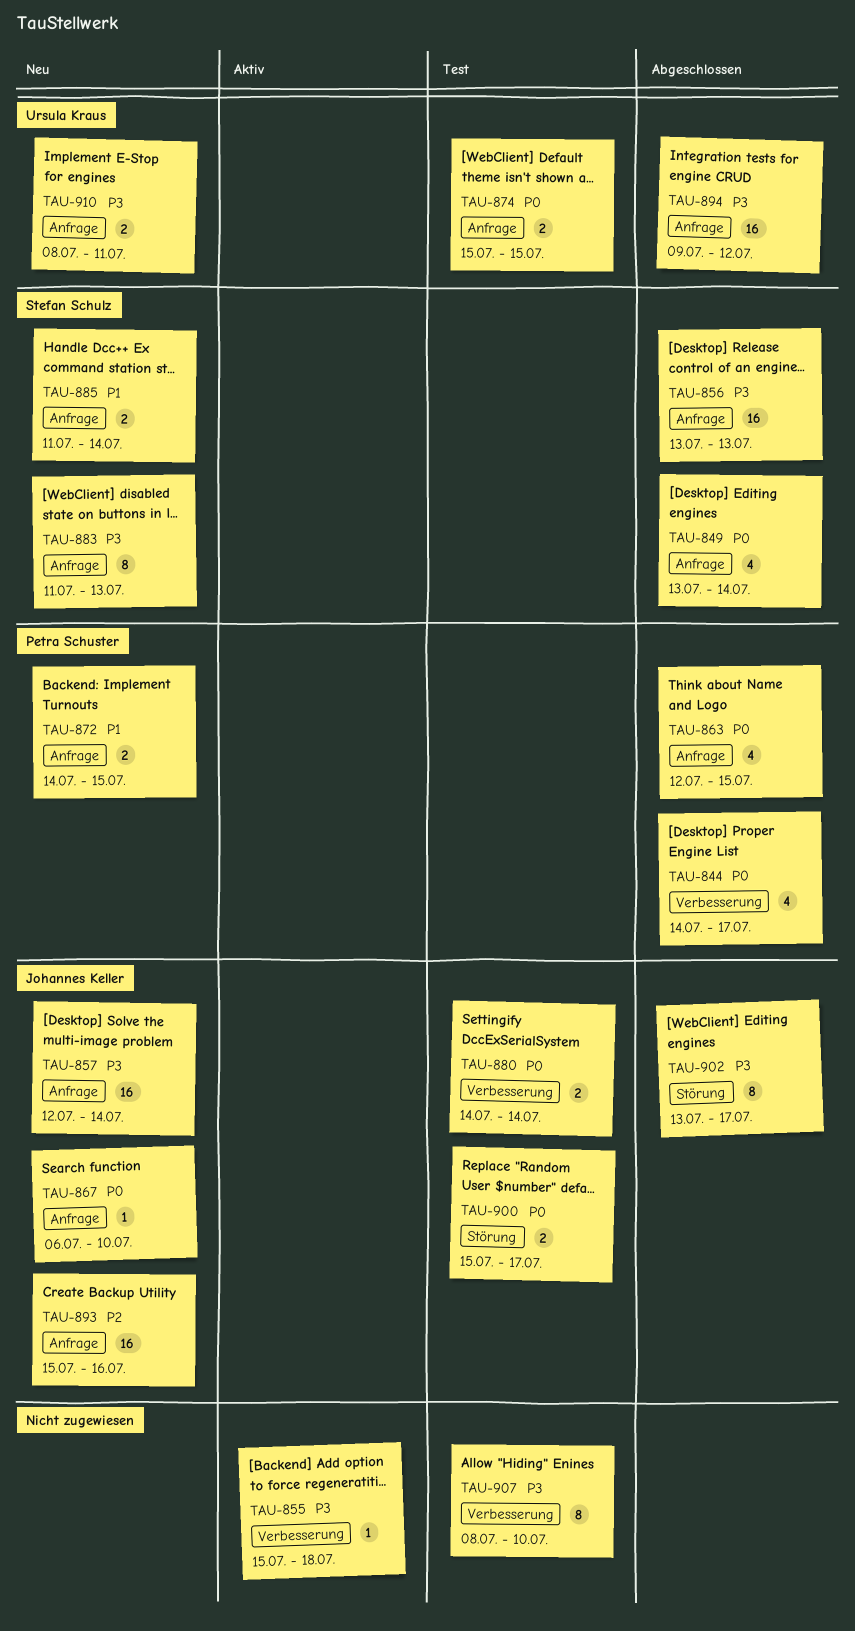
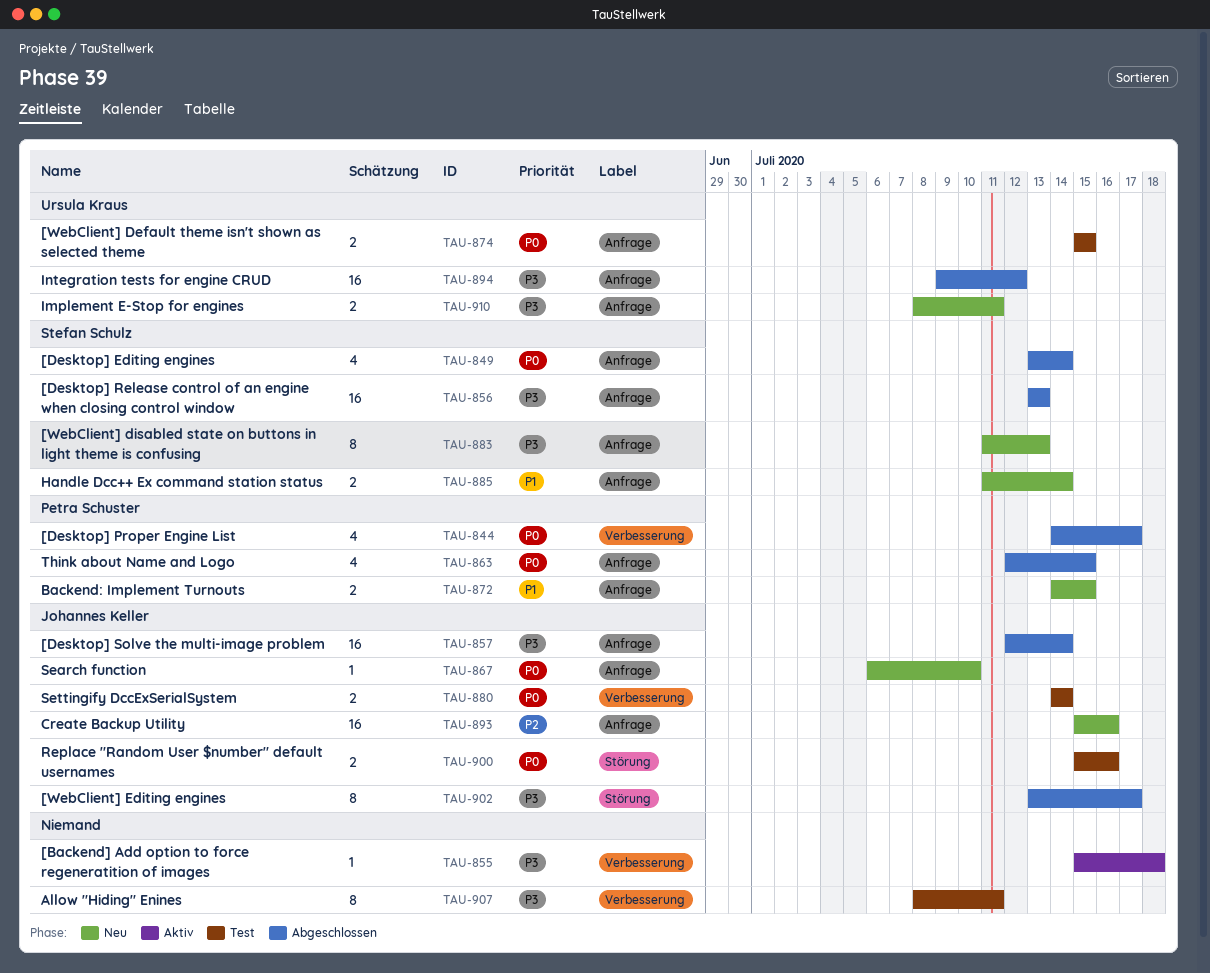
TAU-857, status: Neu -> Abgeschlossen
TAU-900, due: Jul 17 -> Jul 16
TAU-907, due: Jul 10 -> Jul 11

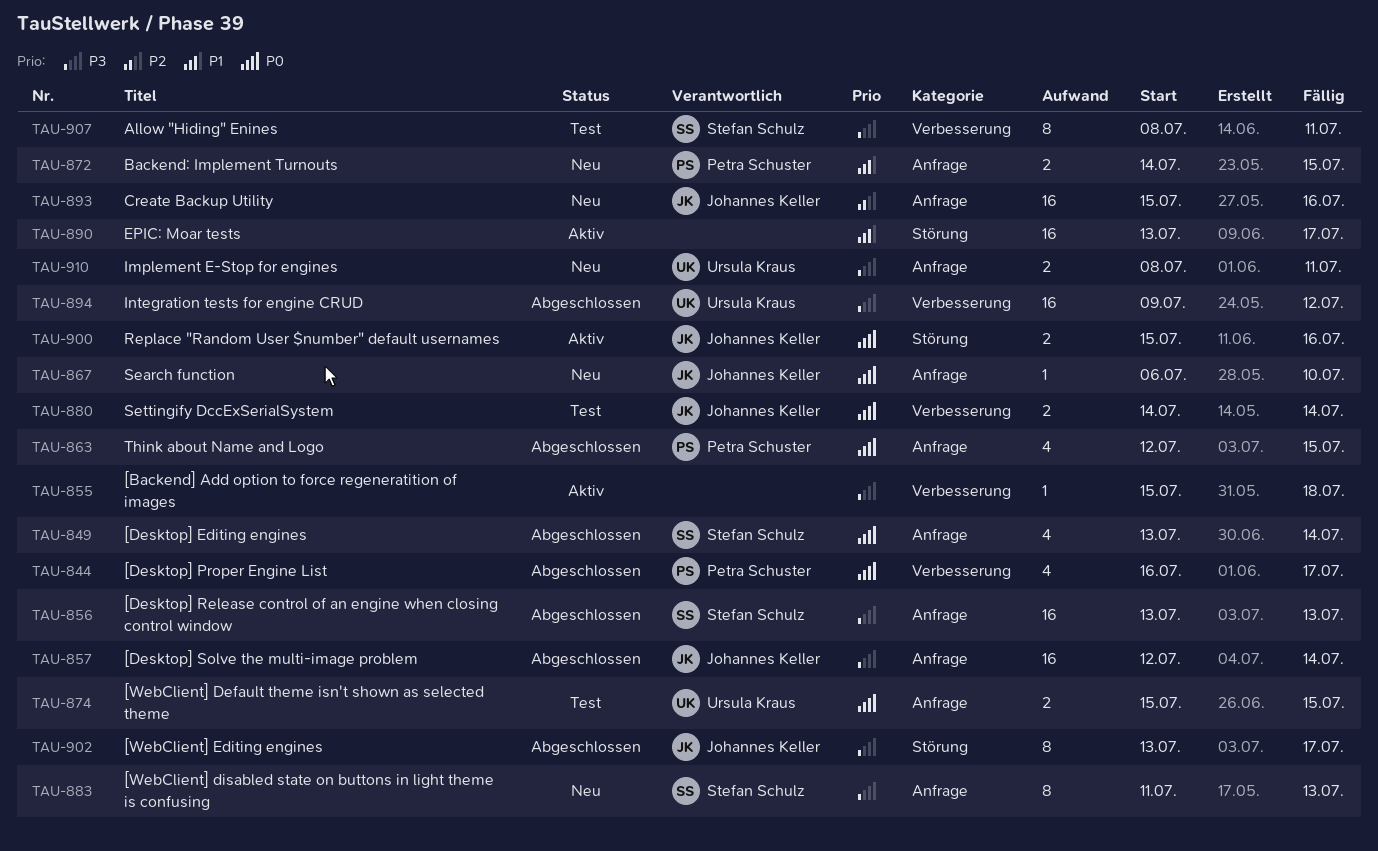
TAU-844, start: Jul 14 -> Jul 16
TAU-885: present -> none
TAU-890: none -> present
TAU-894, label: Anfrage -> Verbesserung
TAU-900, status: Test -> Aktiv
TAU-907, owner: none -> Stefan Schulz

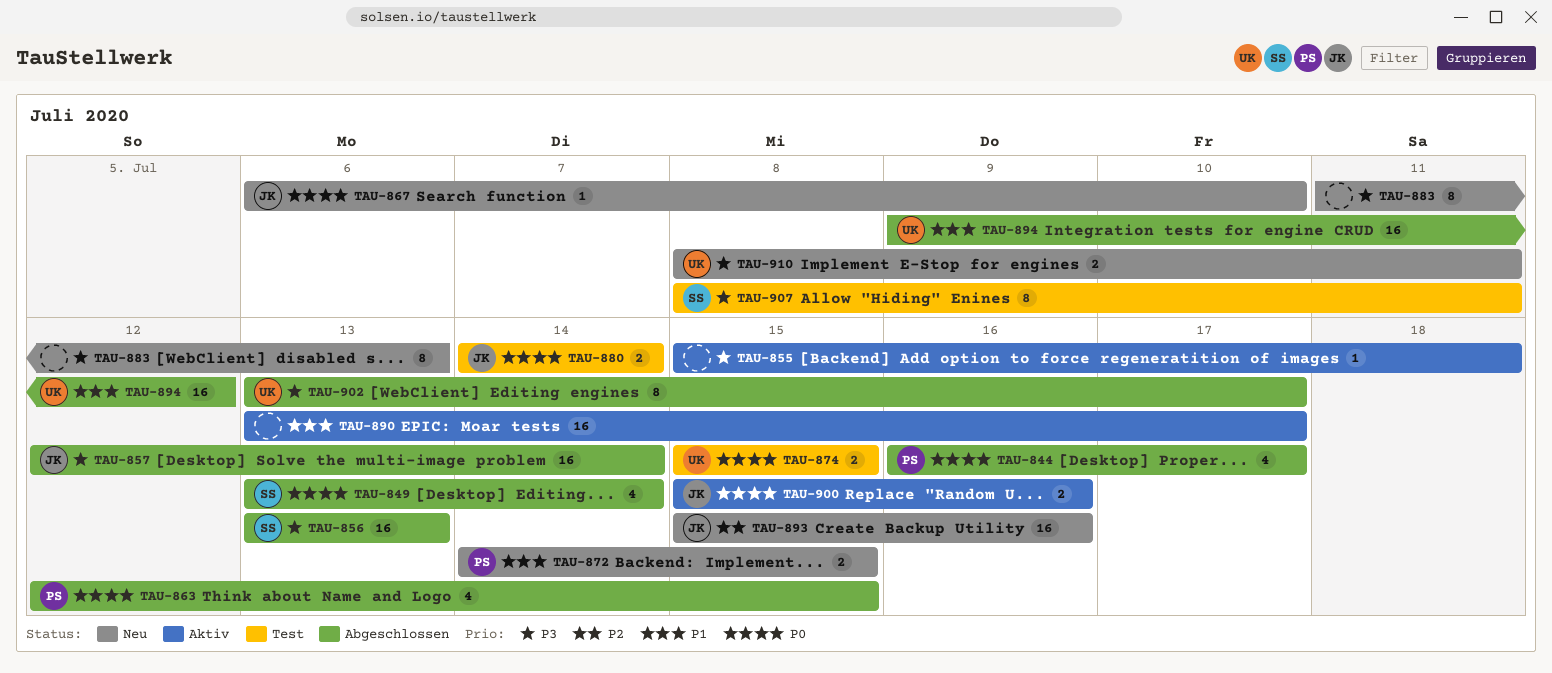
TAU-883, owner: Stefan Schulz -> none
TAU-894, priority: P3 -> P1
TAU-902, owner: Johannes Keller -> Ursula Kraus

